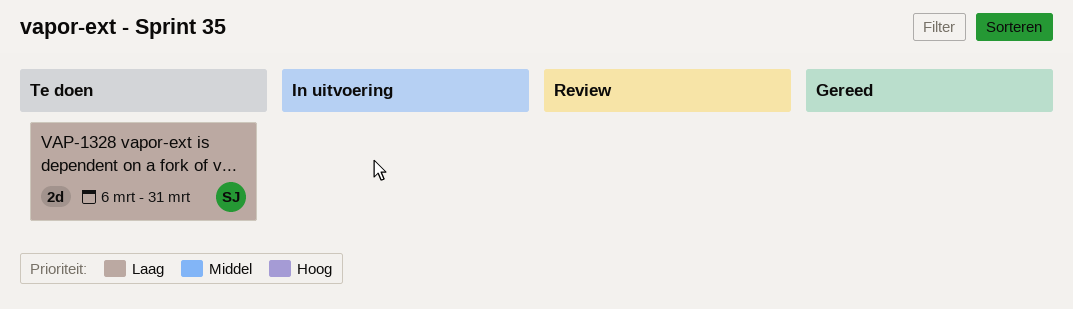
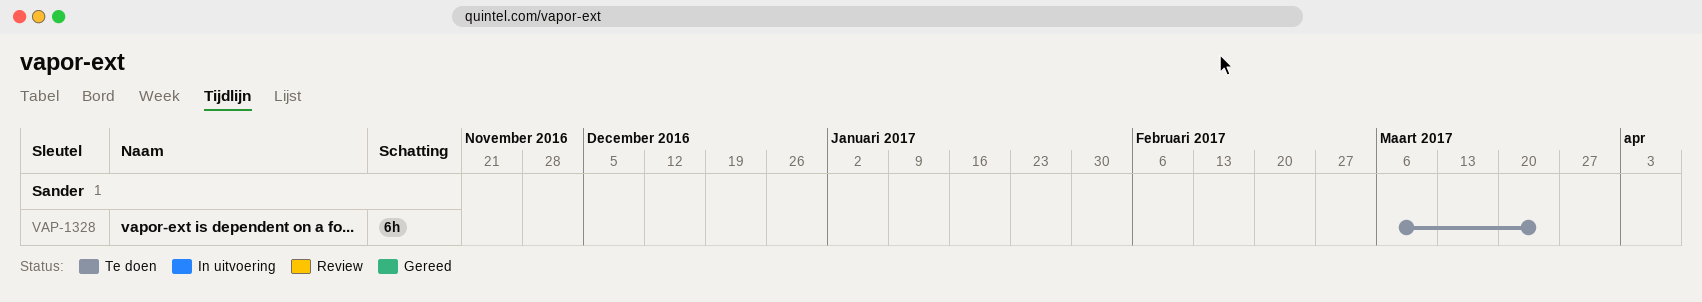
VAP-1328, estimate: 2d -> 6h
VAP-1328, due: Mar 31 -> Mar 24

